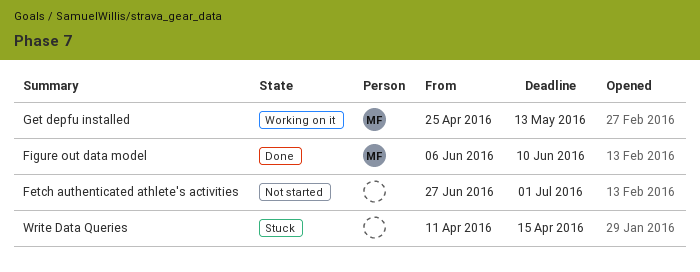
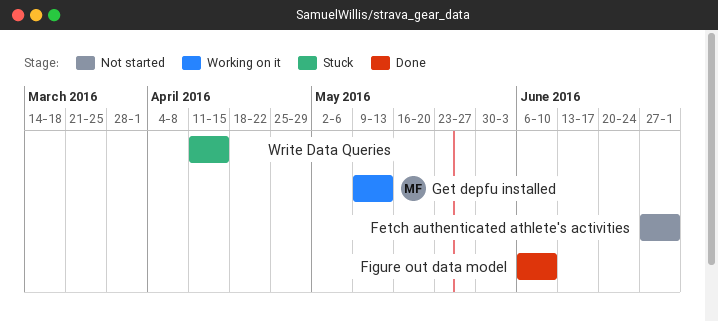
Figure out data model, owner: MF -> none
Get depfu installed, start: Apr 25 -> May 9

